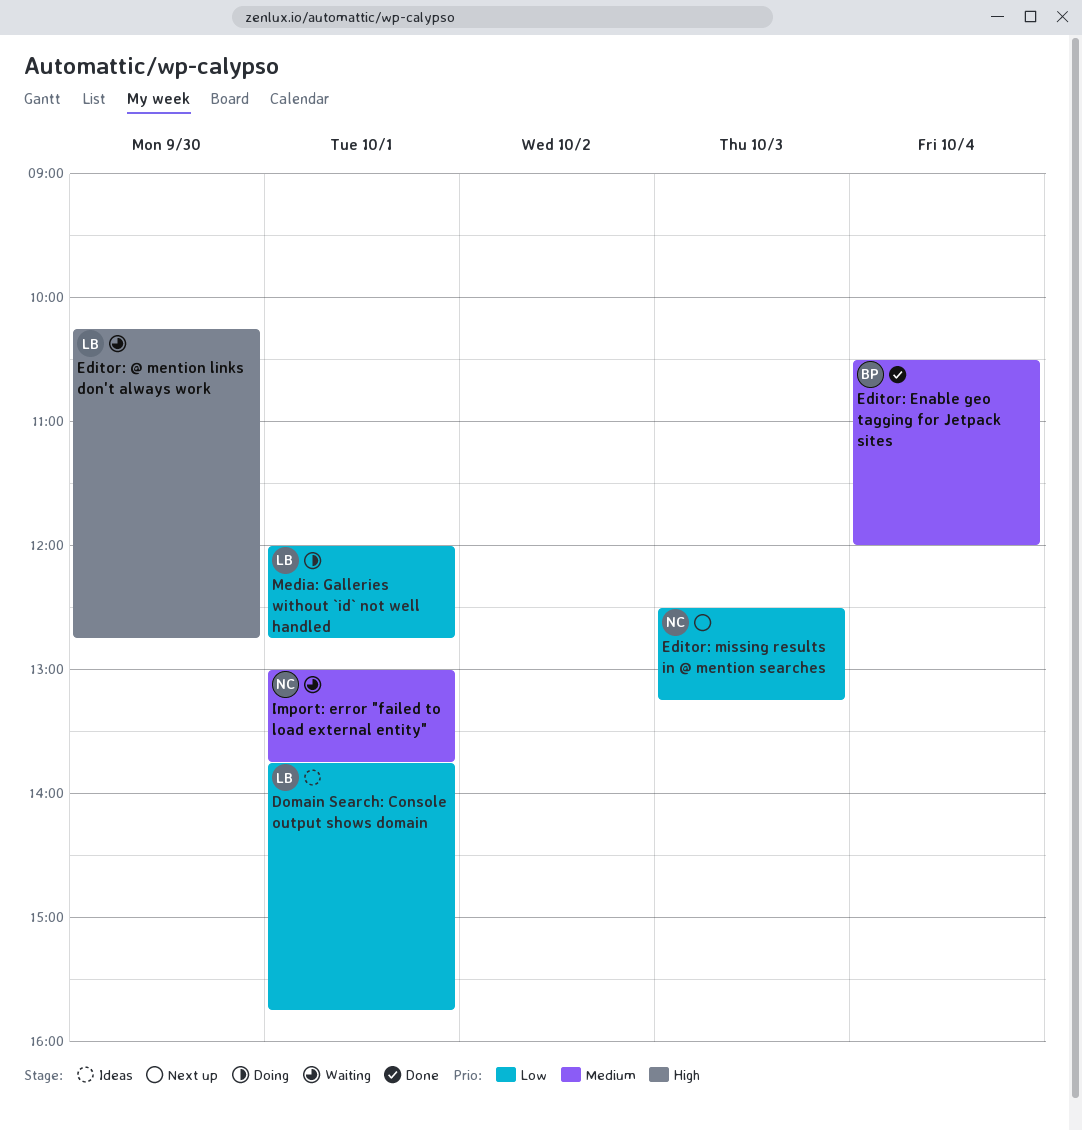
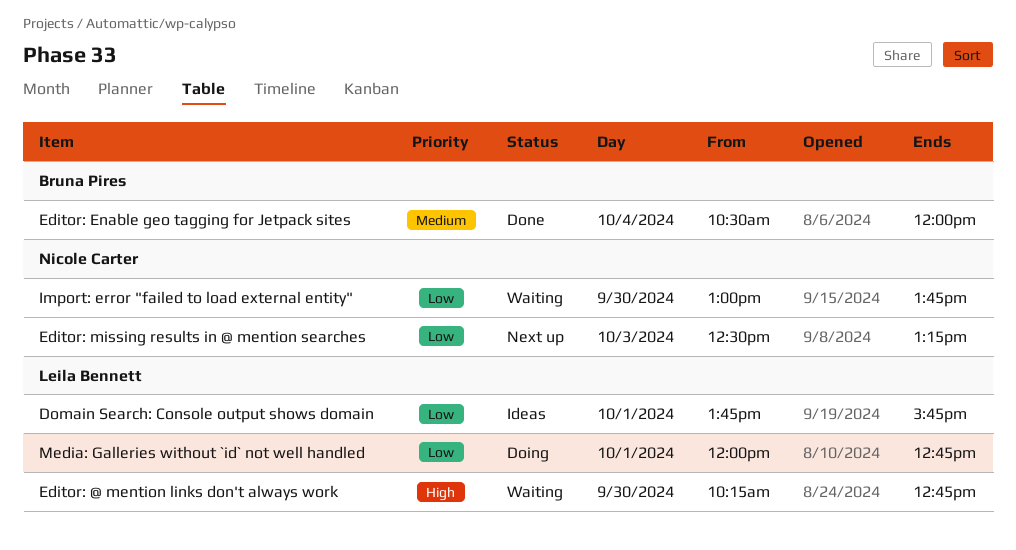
Import: error "failed to load external entity", priority: Medium -> Low
Import: error "failed to load external entity", day: Oct 1 -> Sep 30

